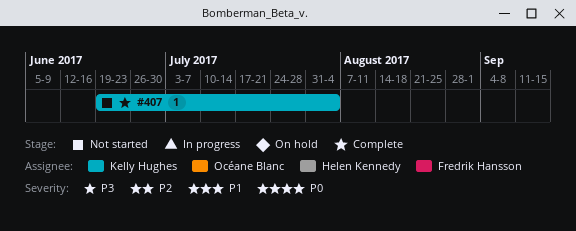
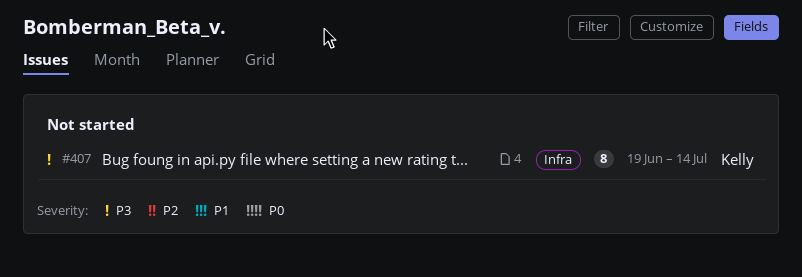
#407, estimate: 1 -> 8
#407, due: Aug 4 -> Jul 14

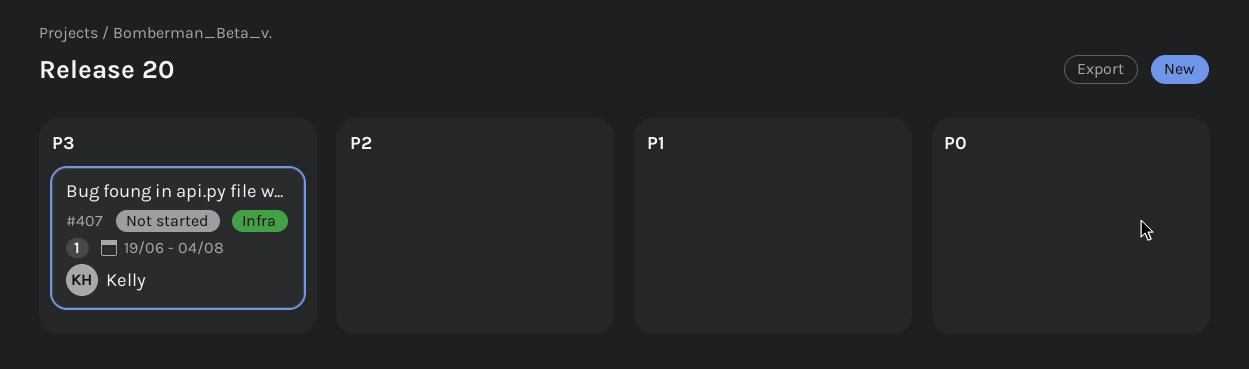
#407, estimate: 8 -> 1
#407, due: Jul 14 -> Aug 4

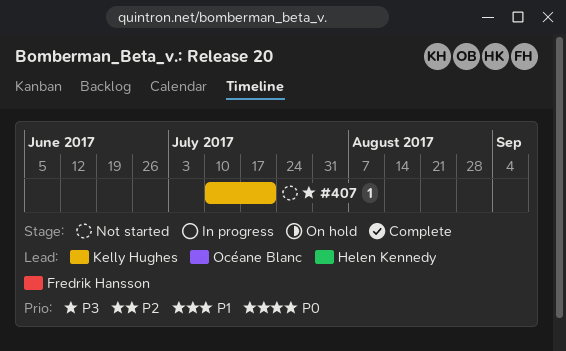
#407, start: Jun 19 -> Jul 10
#407, due: Aug 4 -> Jul 21

